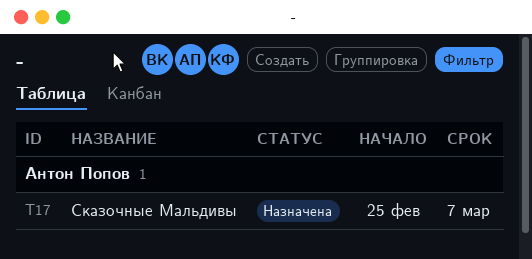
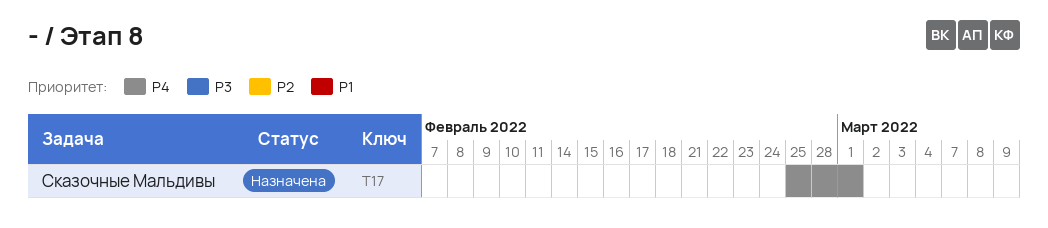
T17, due: Mar 7 -> Mar 1

